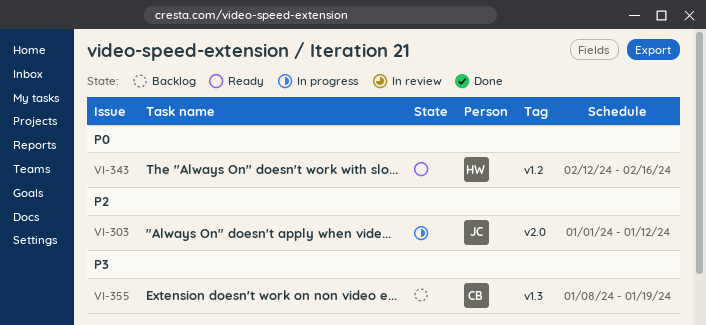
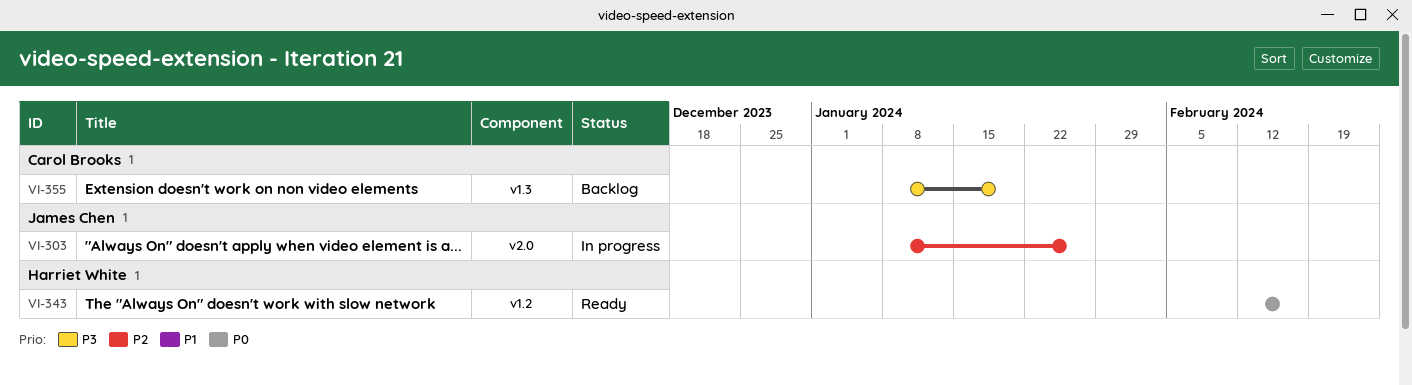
VI-303, start: Jan 1 -> Jan 8
VI-303, due: Jan 12 -> Jan 26

